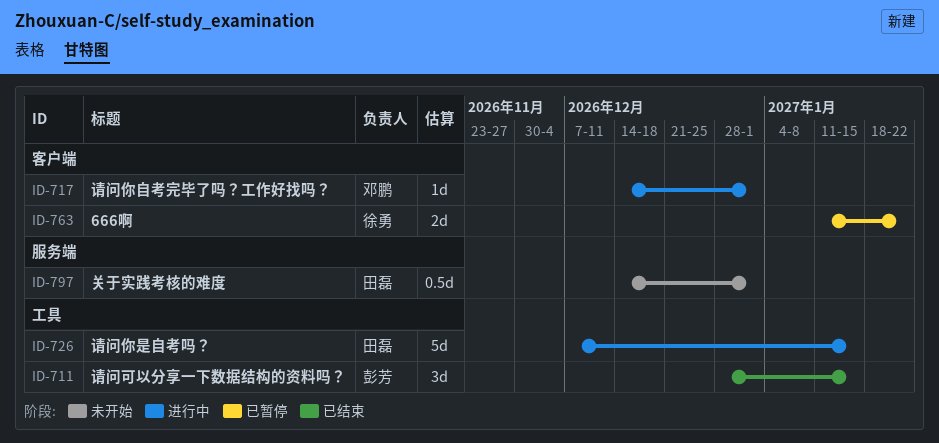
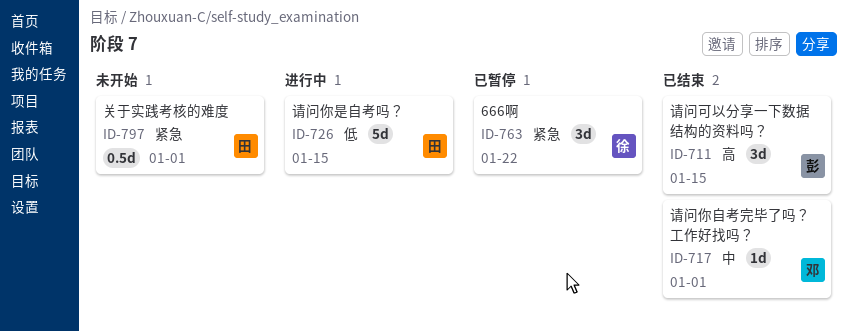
ID-717, status: 进行中 -> 已结束
ID-763, estimate: 2d -> 3d

